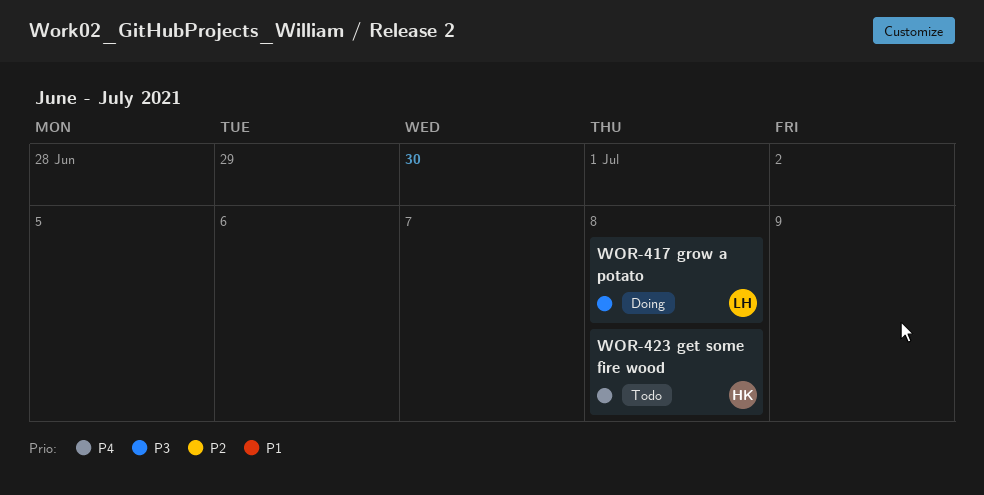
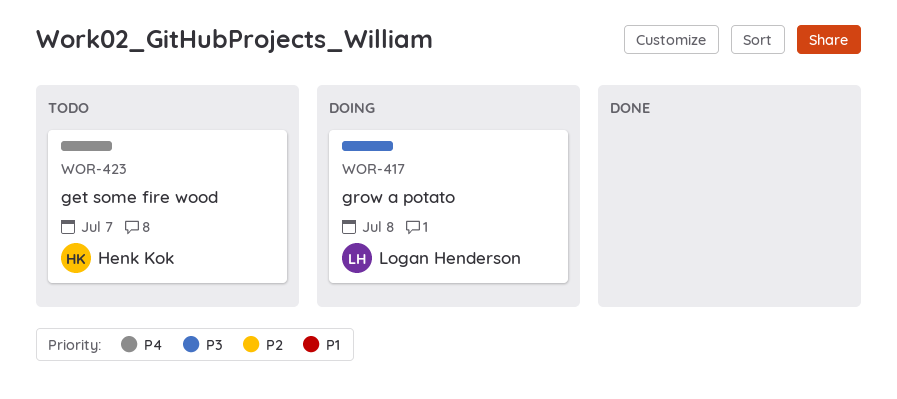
WOR-423, due: Jul 8 -> Jul 7

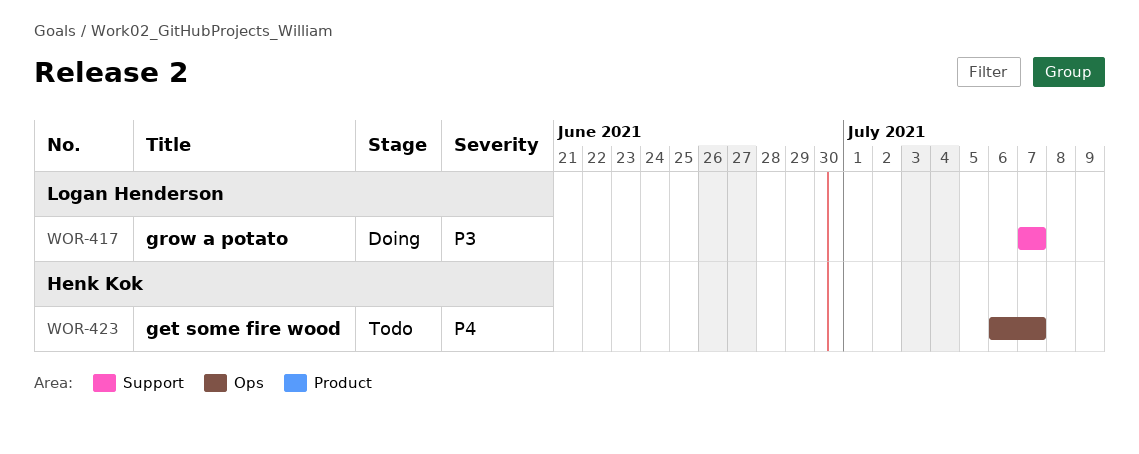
WOR-417, due: Jul 8 -> Jul 7

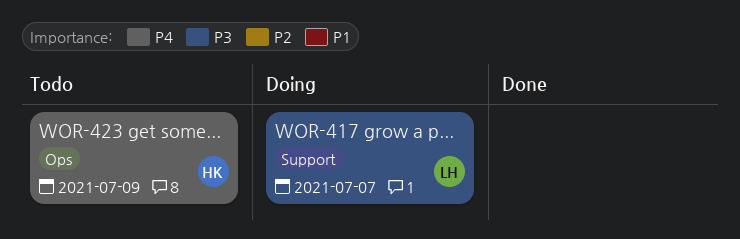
WOR-423, due: Jul 7 -> Jul 9

